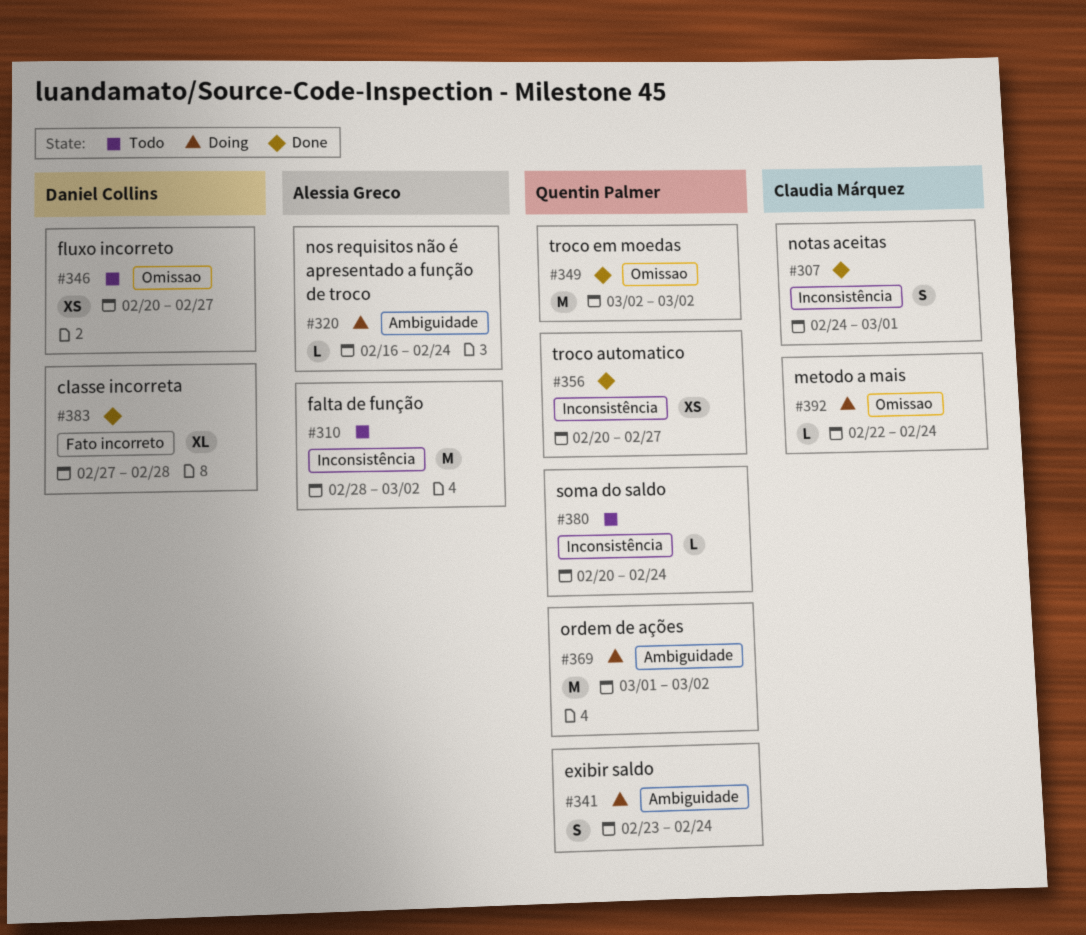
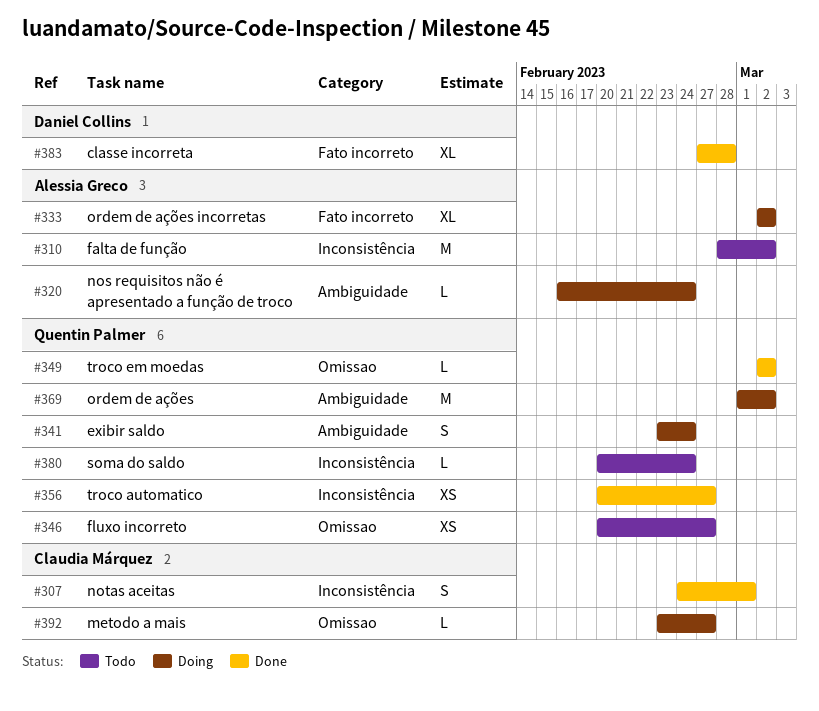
#333: none -> present
#346, owner: Daniel Collins -> Quentin Palmer
#349, estimate: M -> L
#392, start: Feb 22 -> Feb 23
#392, due: Feb 24 -> Feb 27

